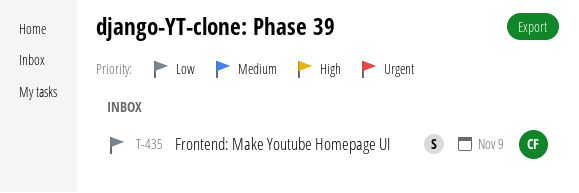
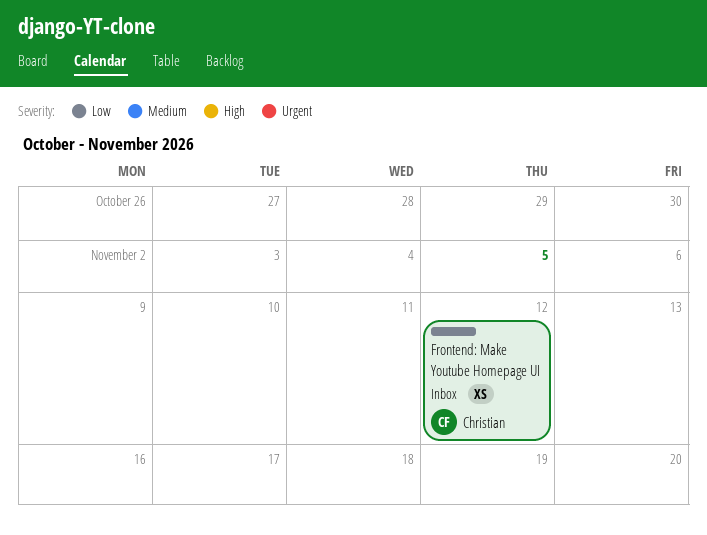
Frontend: Make Youtube Homepage UI, estimate: S -> XS
Frontend: Make Youtube Homepage UI, due: Nov 9 -> Nov 12

